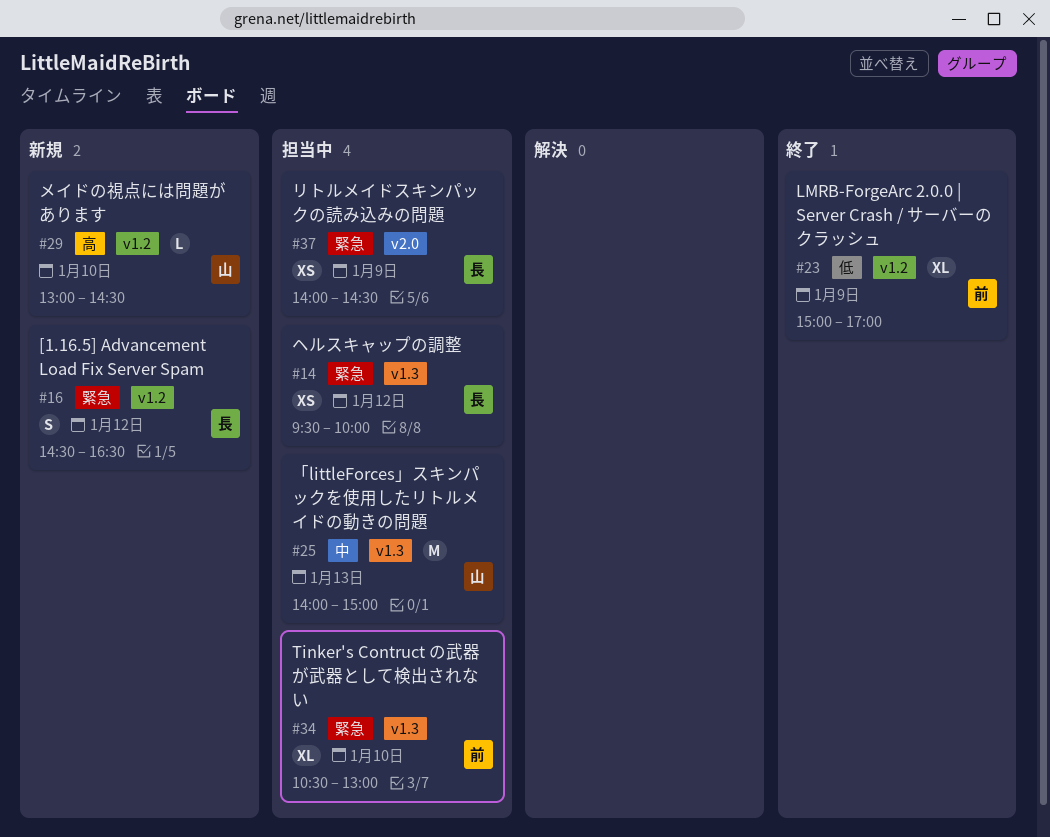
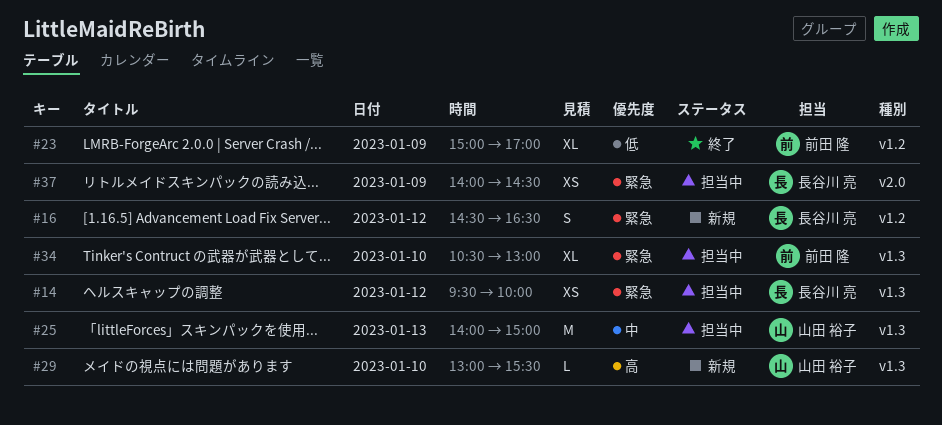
#29, label: v1.2 -> v1.3
#29, ends: 14:30 -> 15:30

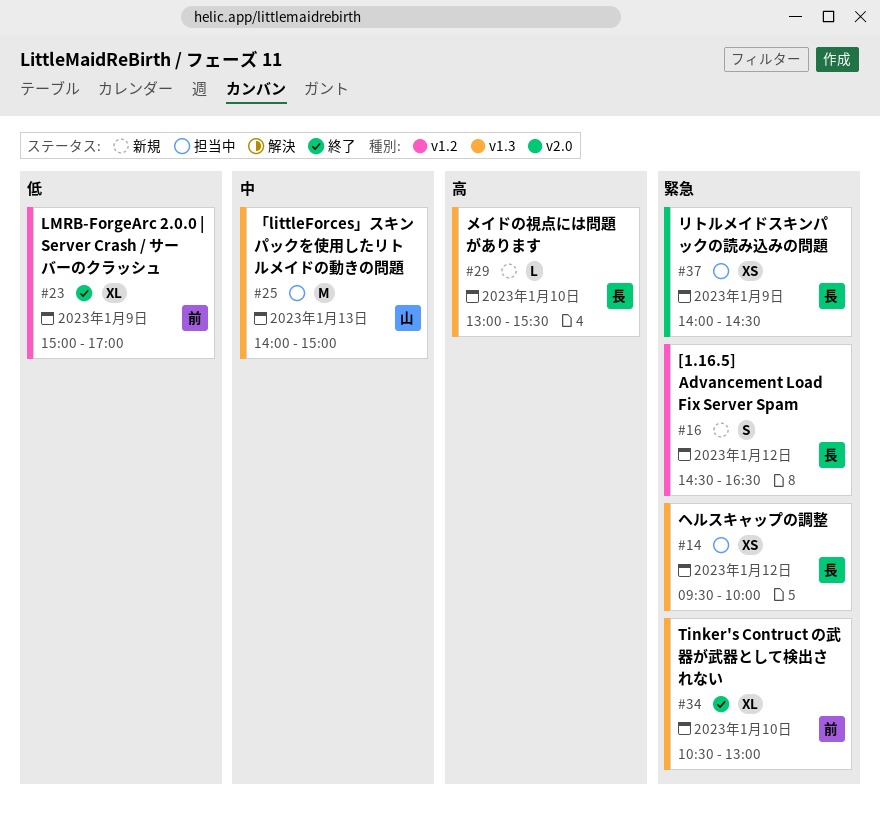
#29, owner: 山田 裕子 -> 長谷川 亮
#34, status: 担当中 -> 終了

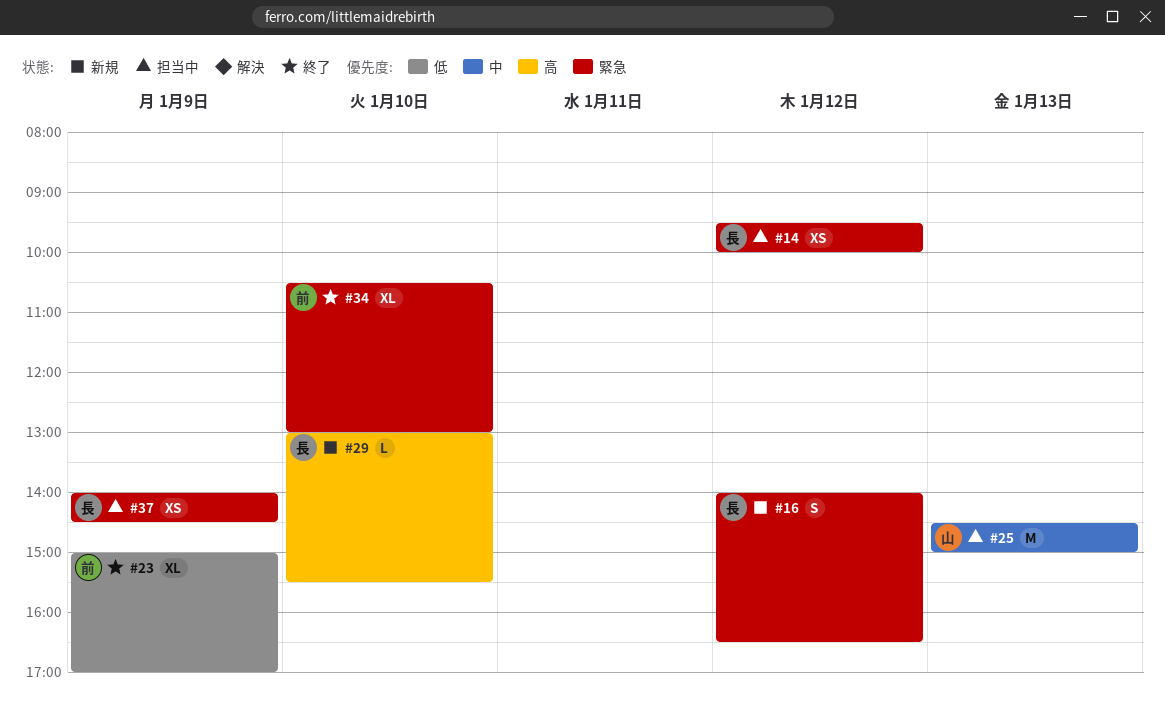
#16, begins: 14:30 -> 14:00
#25, begins: 14:00 -> 14:30

